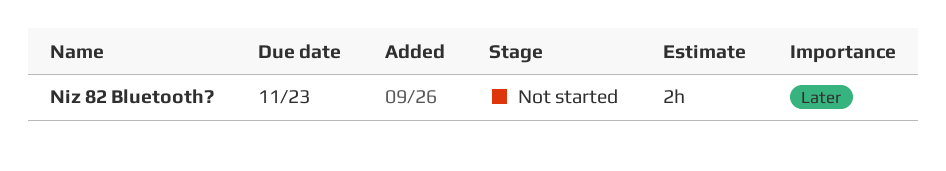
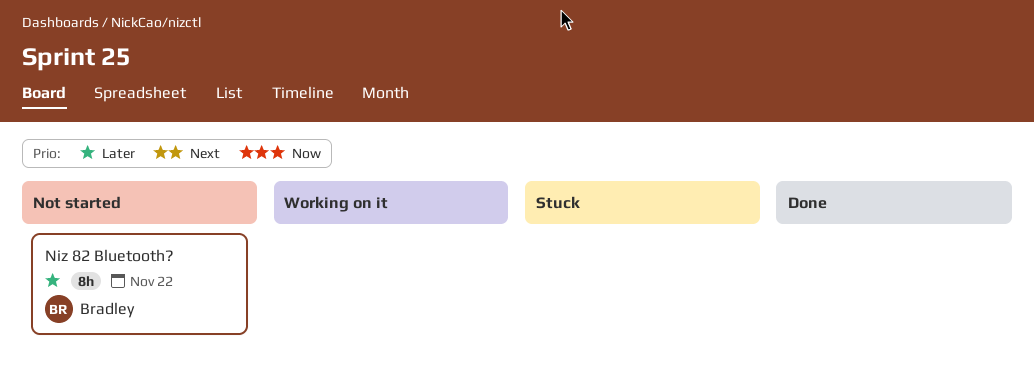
Niz 82 Bluetooth?, estimate: 2h -> 8h
Niz 82 Bluetooth?, due: Nov 23 -> Nov 22

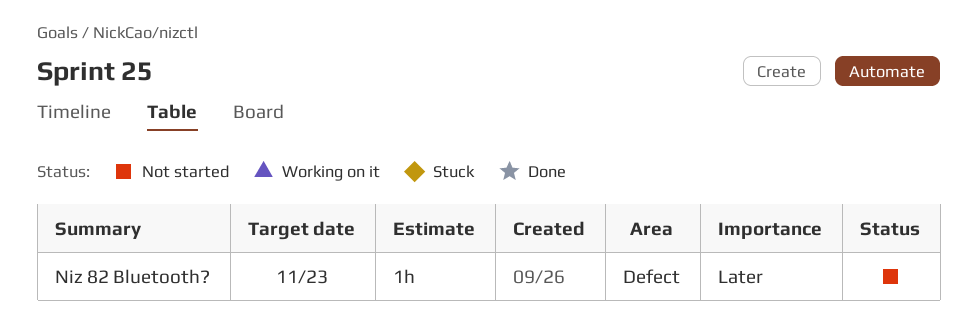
Niz 82 Bluetooth?, estimate: 8h -> 1h
Niz 82 Bluetooth?, due: Nov 22 -> Nov 23

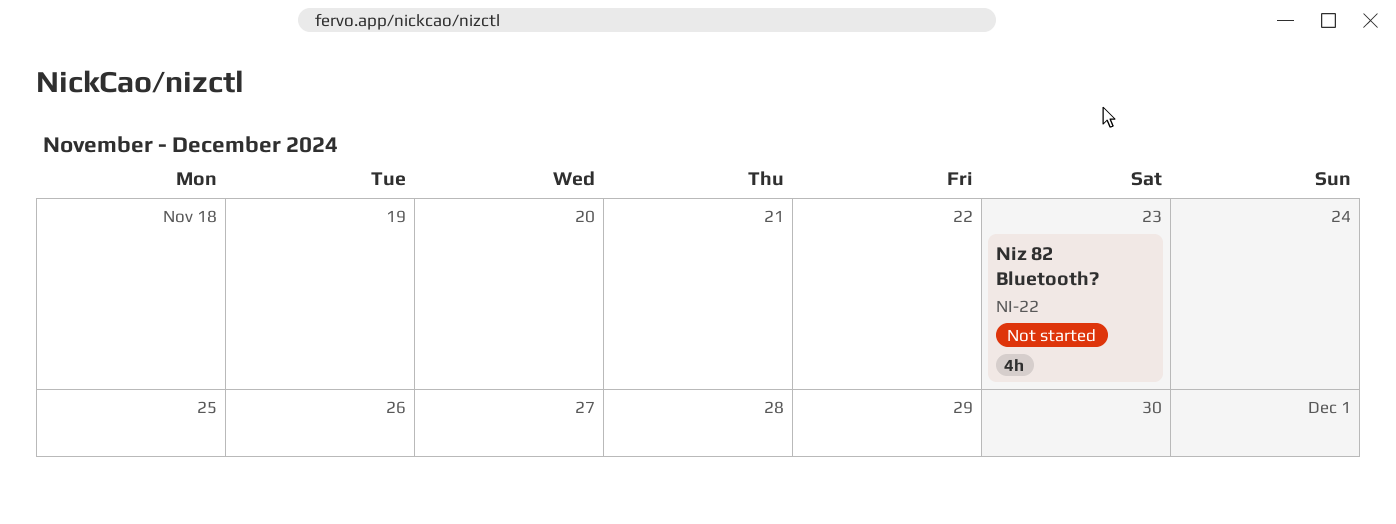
Niz 82 Bluetooth?, estimate: 1h -> 4h

